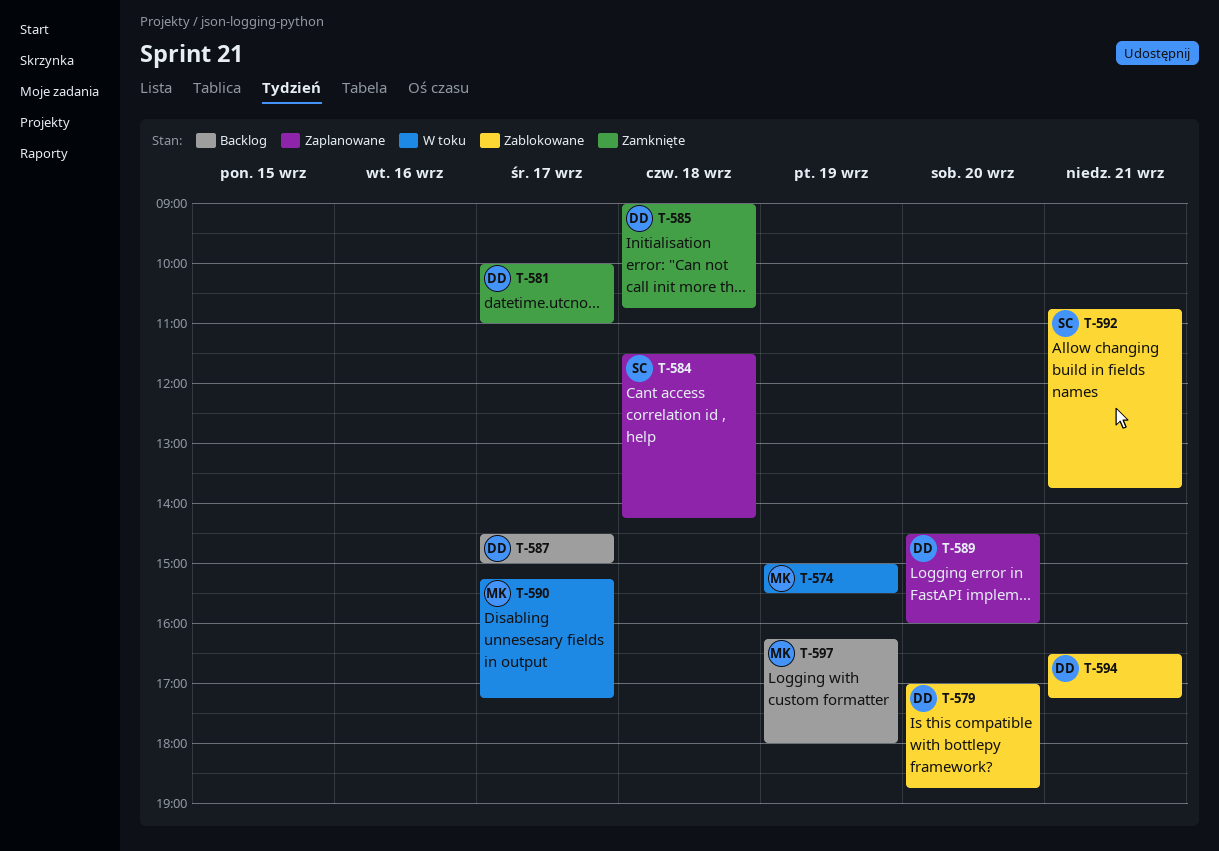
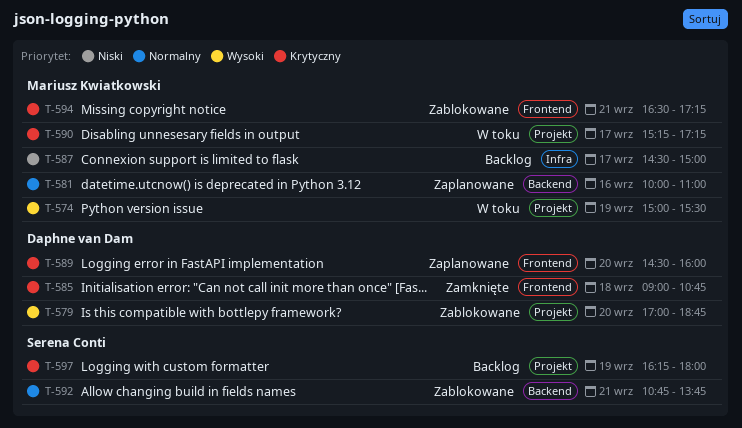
T-581, status: Zamknięte -> Zaplanowane
T-581, owner: Daphne van Dam -> Mariusz Kwiatkowski
T-581, day: Sep 17 -> Sep 16
T-584: present -> none
T-587, owner: Daphne van Dam -> Mariusz Kwiatkowski
T-594, owner: Daphne van Dam -> Mariusz Kwiatkowski
T-597, owner: Mariusz Kwiatkowski -> Serena Conti

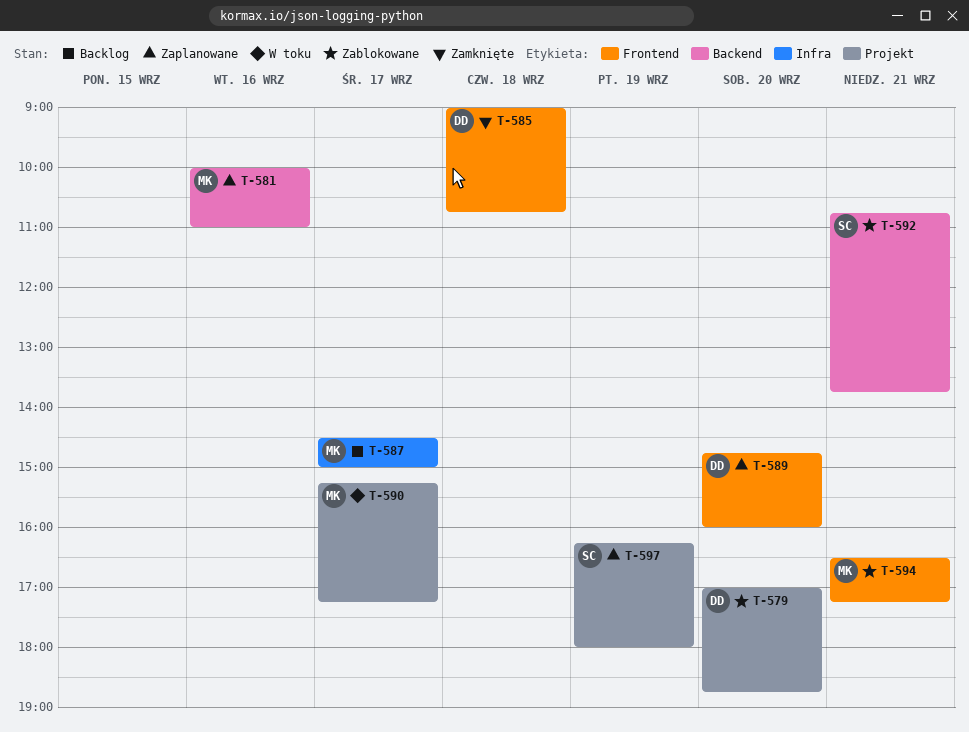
T-574: present -> none
T-589, begins: 14:30 -> 14:45
T-597, status: Backlog -> Zaplanowane

